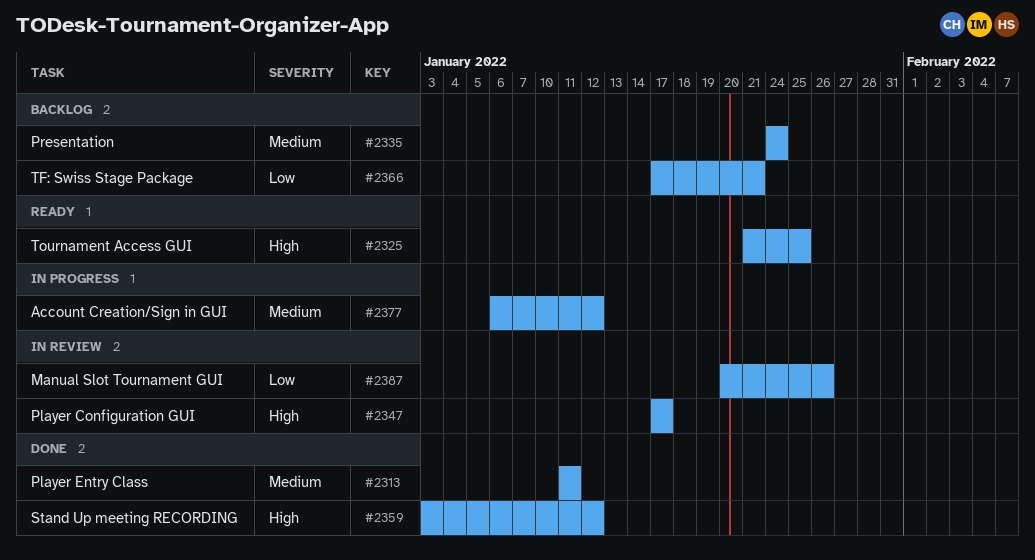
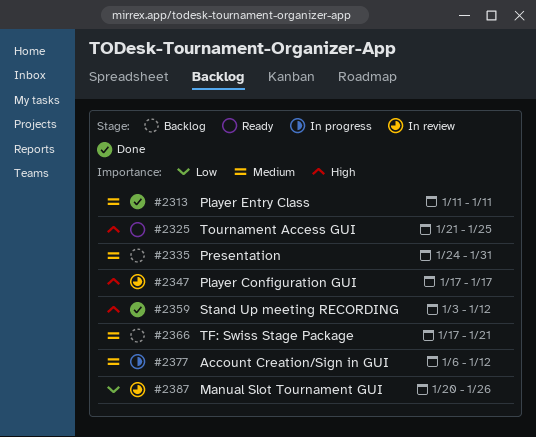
#2335, due: Jan 24 -> Jan 31
#2366, priority: Low -> Medium

